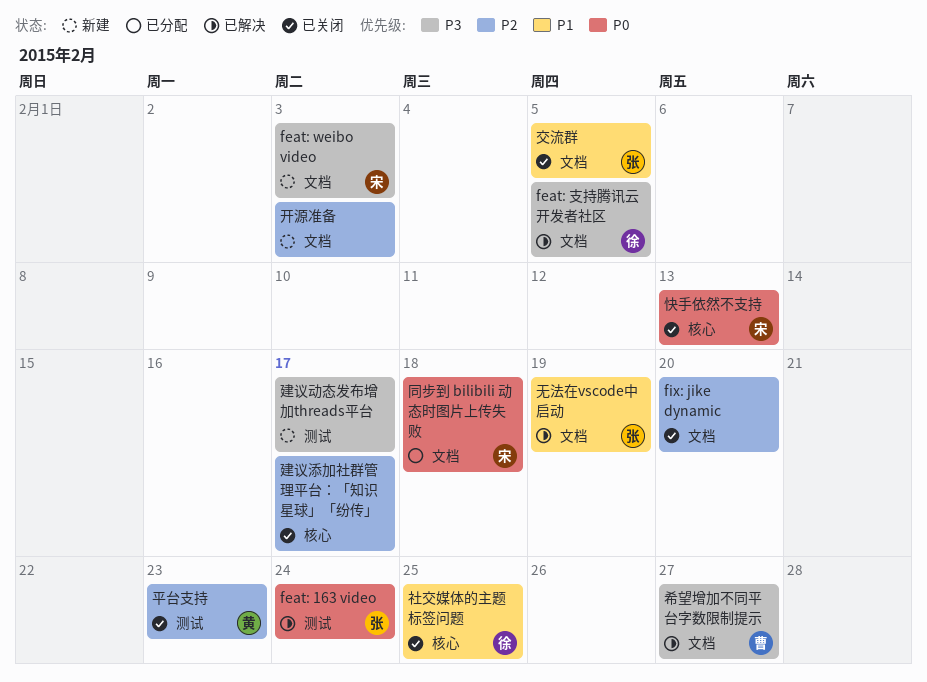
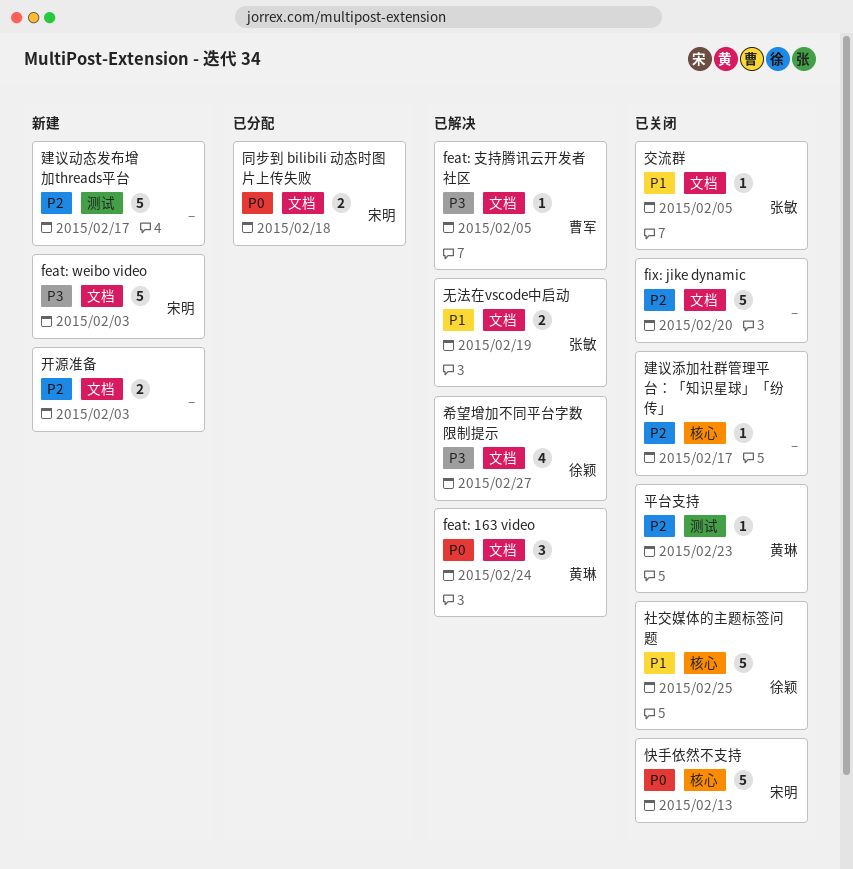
feat: 163 video, owner: 张敏 -> 黄琳
feat: 163 video, label: 测试 -> 文档
feat: 支持腾讯云开发者社区, owner: 徐颖 -> 曹军
希望增加不同平台字数限制提示, owner: 曹军 -> 徐颖
建议动态发布增加threads平台, priority: P3 -> P2

